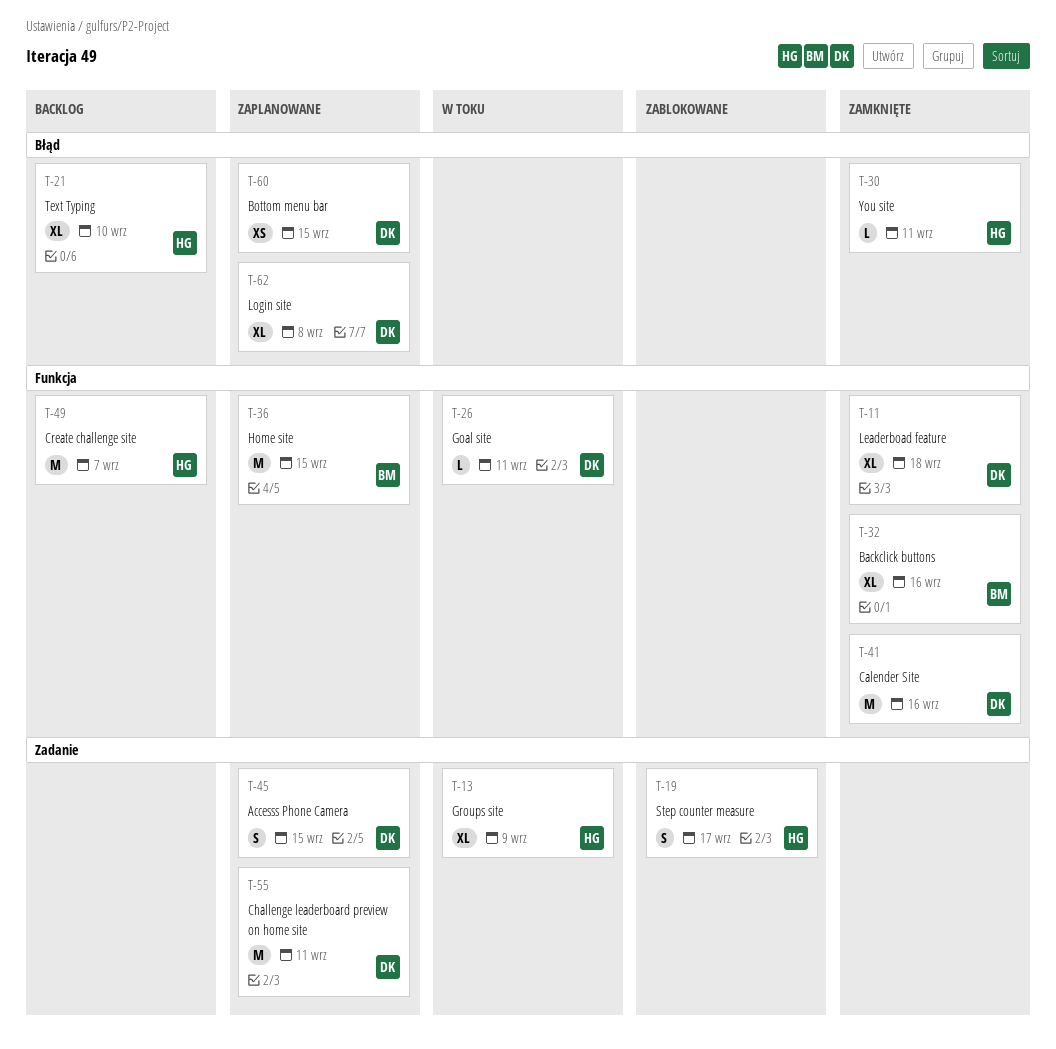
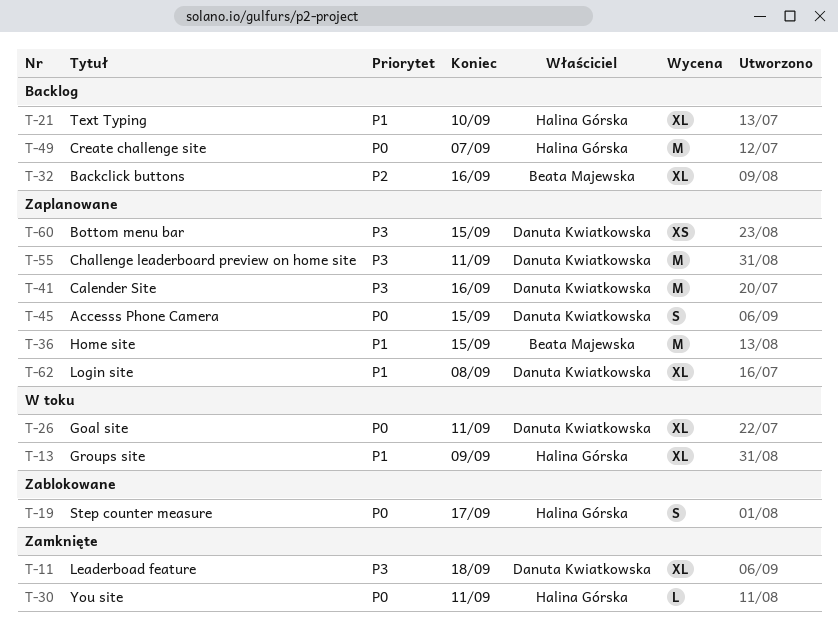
T-26, estimate: L -> XL
T-32, status: Zamknięte -> Backlog
T-41, status: Zamknięte -> Zaplanowane

